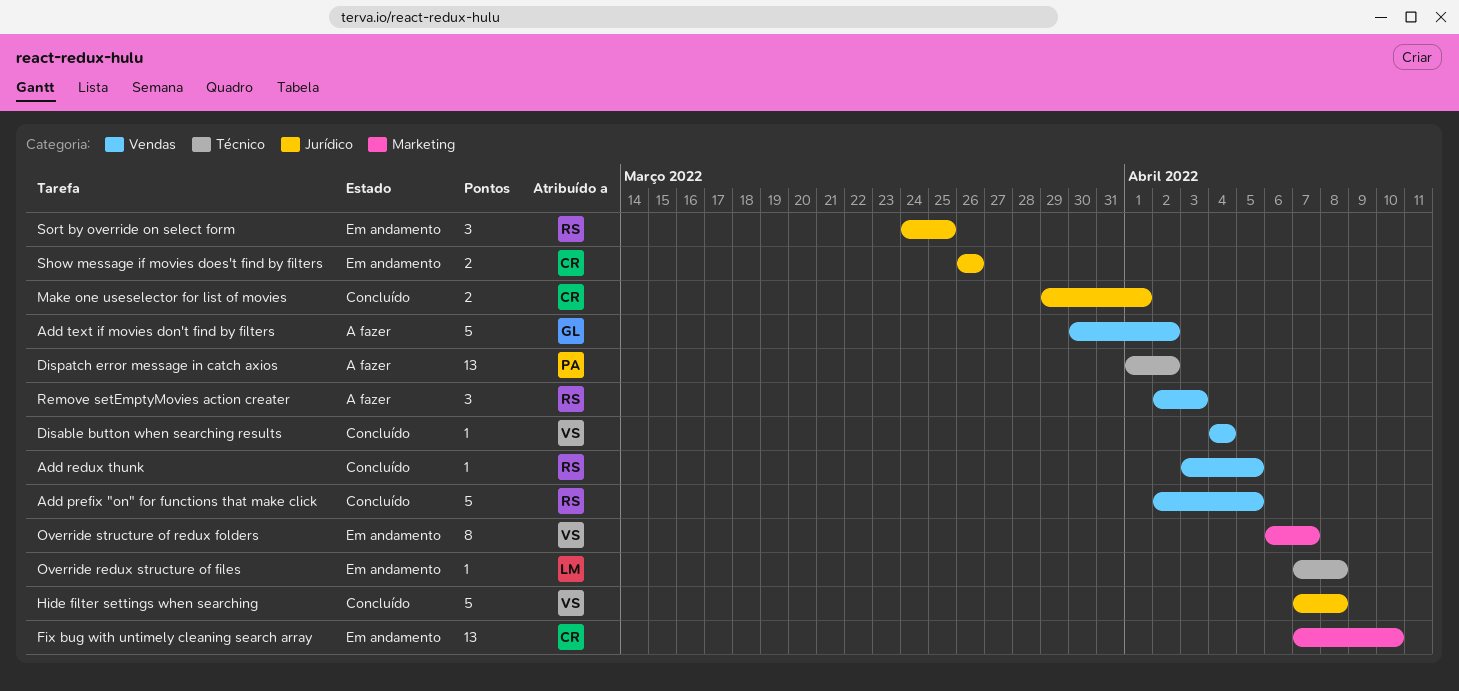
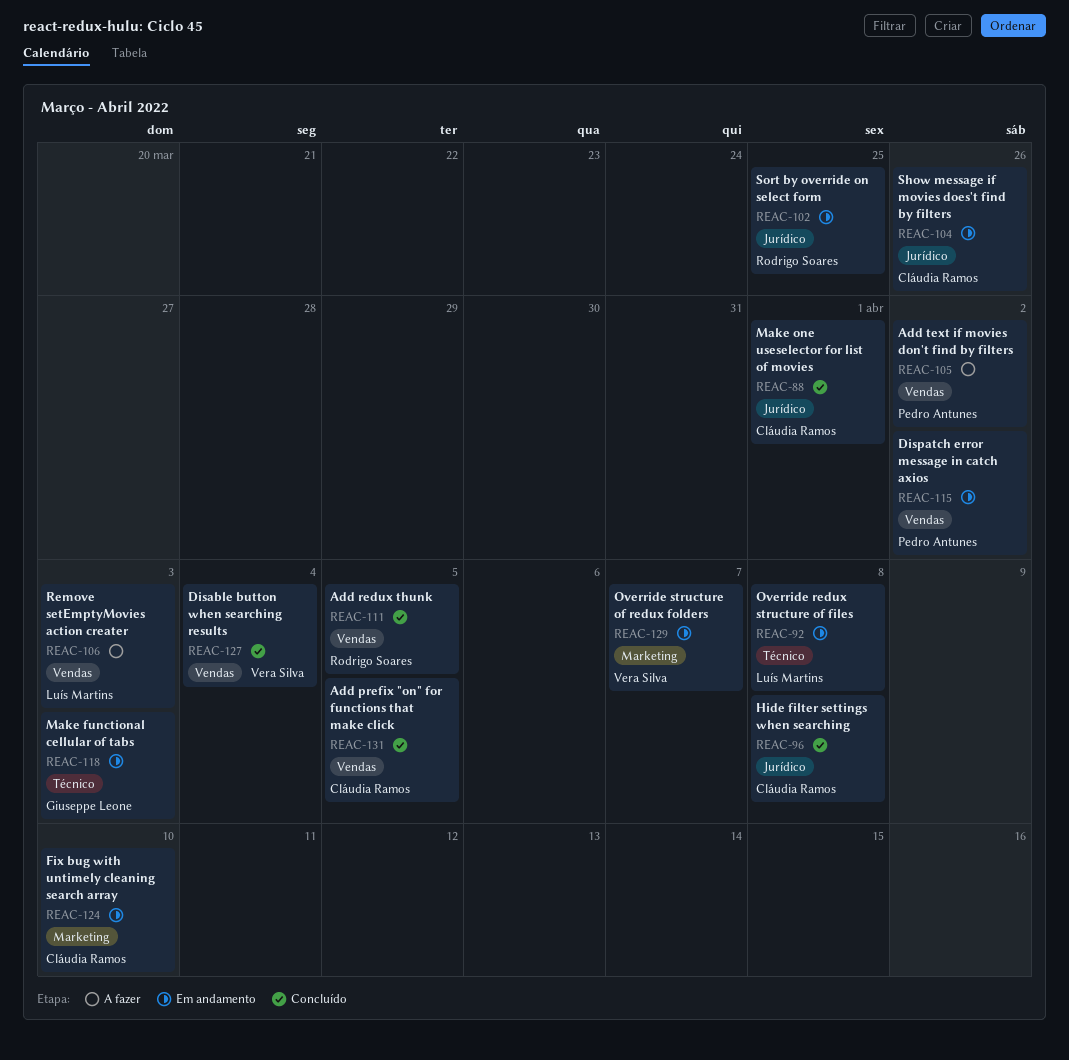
Add prefix "on" for functions that make click, owner: Rodrigo Soares -> Cláudia Ramos
Add text if movies don't find by filters, owner: Giuseppe Leone -> Pedro Antunes
Dispatch error message in catch axios, status: A fazer -> Em andamento
Dispatch error message in catch axios, label: Técnico -> Vendas
Hide filter settings when searching, owner: Vera Silva -> Cláudia Ramos
Make functional cellular of tabs: none -> present
Remove setEmptyMovies action creater, owner: Rodrigo Soares -> Luís Martins

